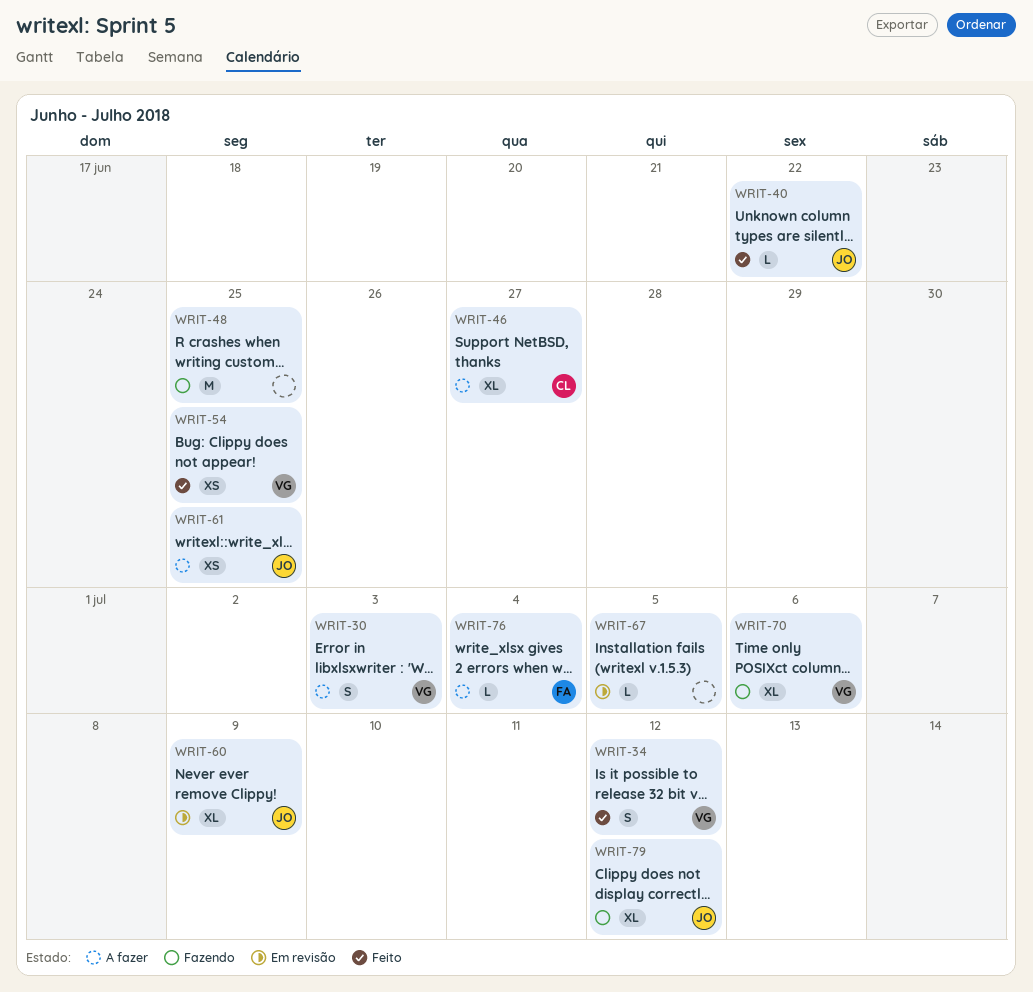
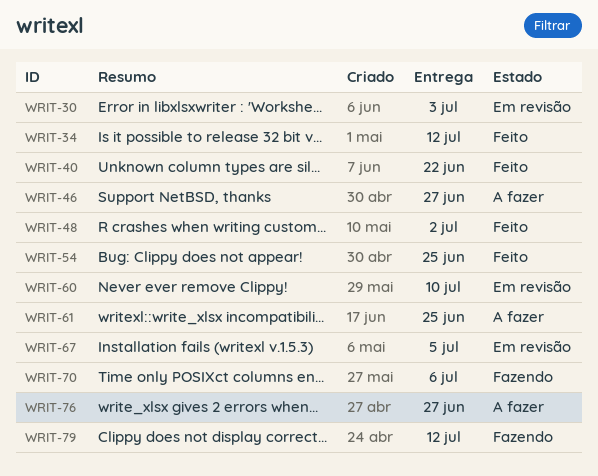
WRIT-30, status: A fazer -> Em revisão
WRIT-48, status: Fazendo -> Feito
WRIT-48, due: Jun 25 -> Jul 2
WRIT-60, due: Jul 9 -> Jul 10
WRIT-76, due: Jul 4 -> Jun 27

